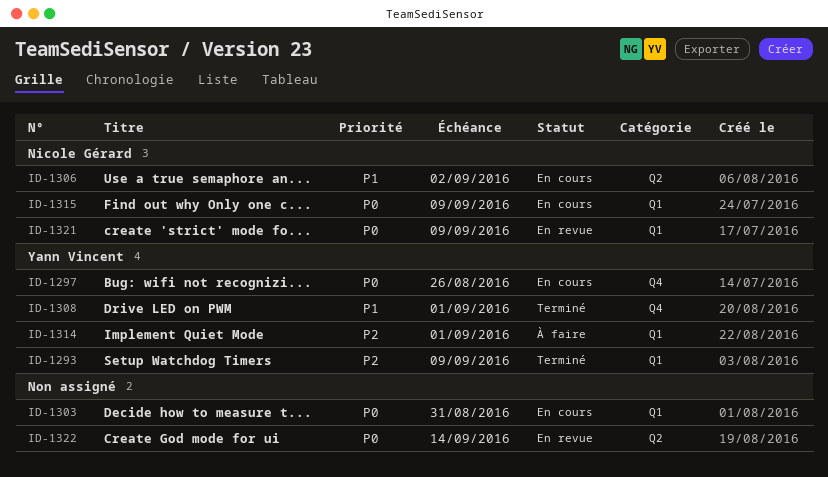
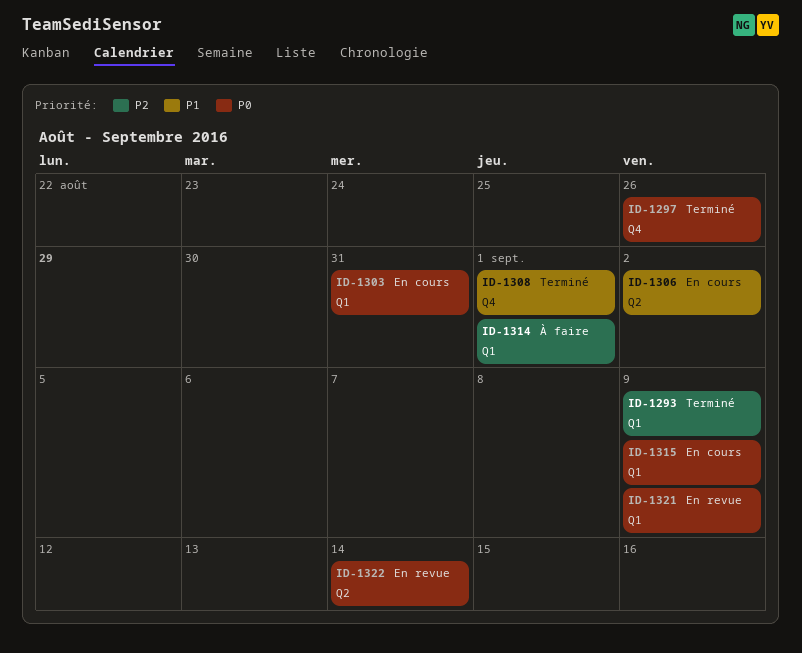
ID-1297, status: En cours -> Terminé

